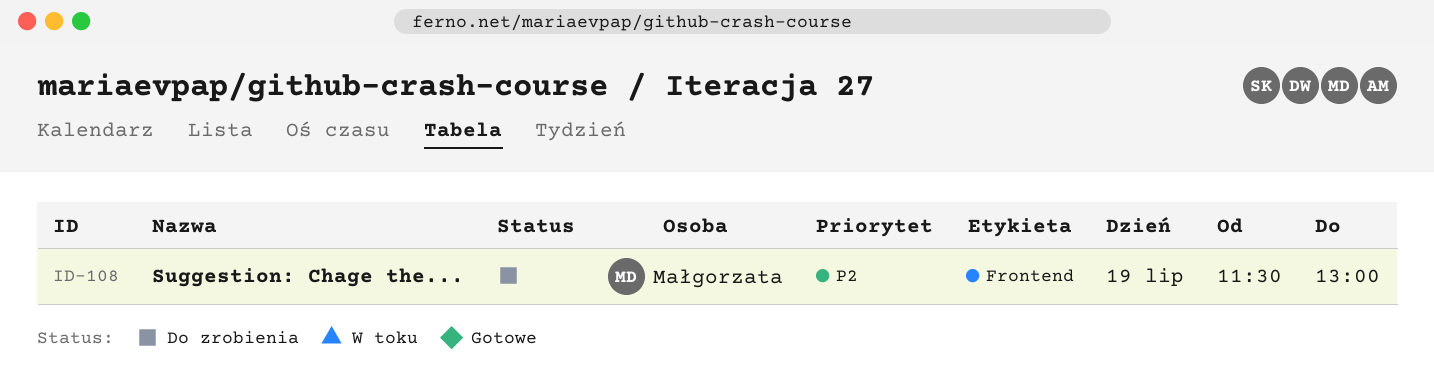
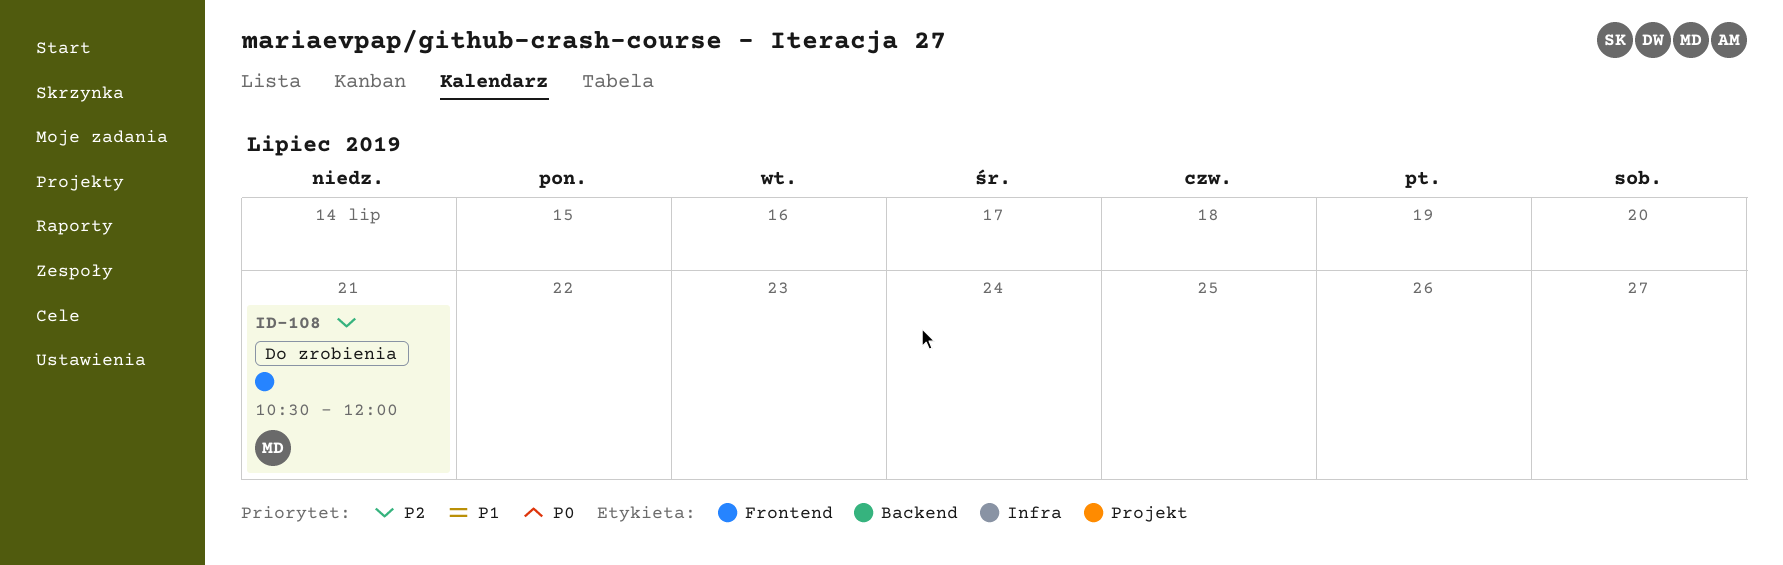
ID-108, day: Jul 19 -> Jul 21
ID-108, begins: 11:30 -> 10:30
ID-108, ends: 13:00 -> 12:00

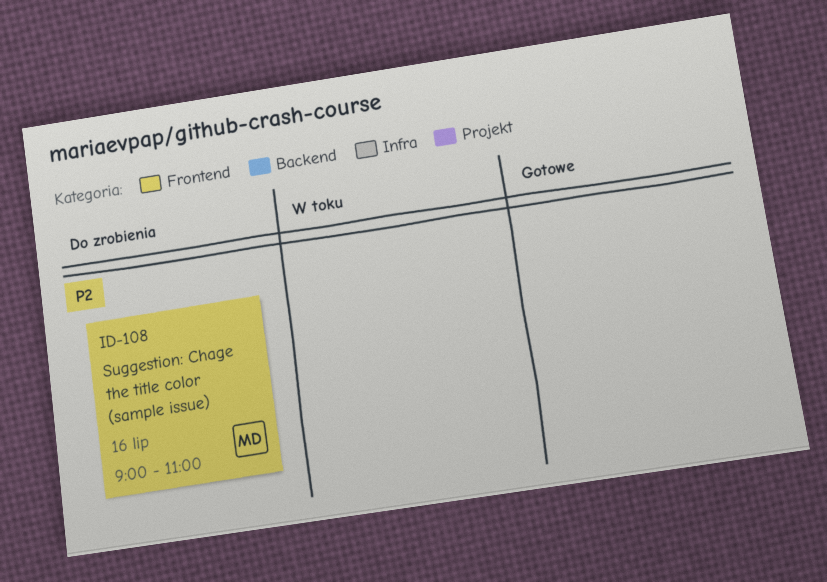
ID-108, day: Jul 21 -> Jul 16
ID-108, begins: 10:30 -> 09:00
ID-108, ends: 12:00 -> 11:00

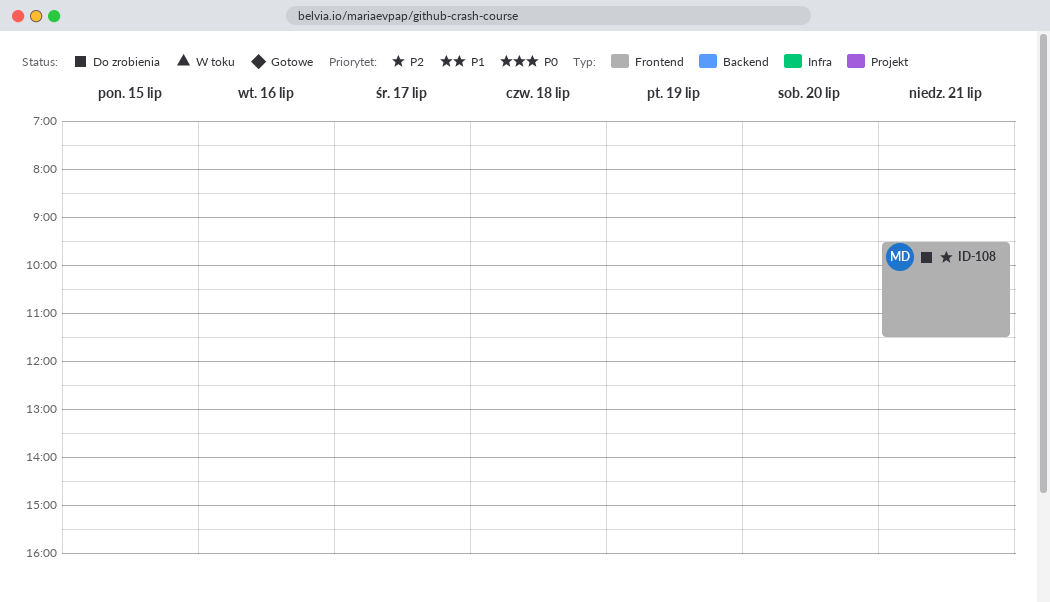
ID-108, day: Jul 16 -> Jul 21
ID-108, begins: 09:00 -> 09:30
ID-108, ends: 11:00 -> 11:30

